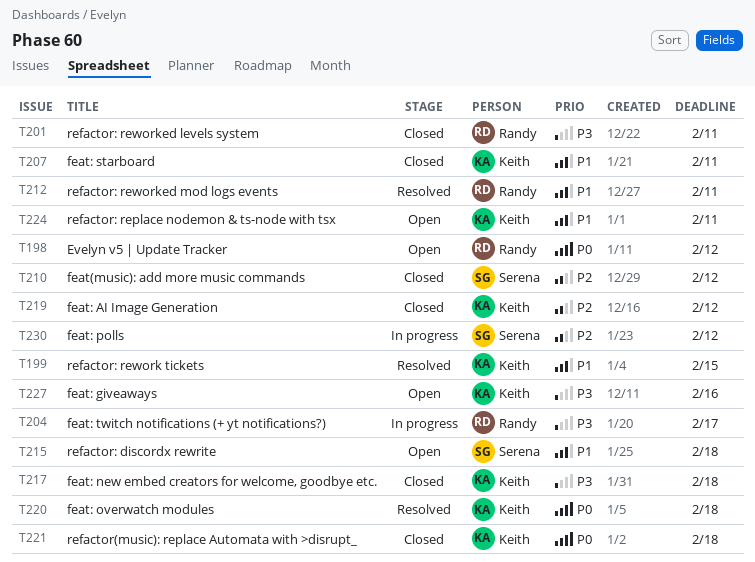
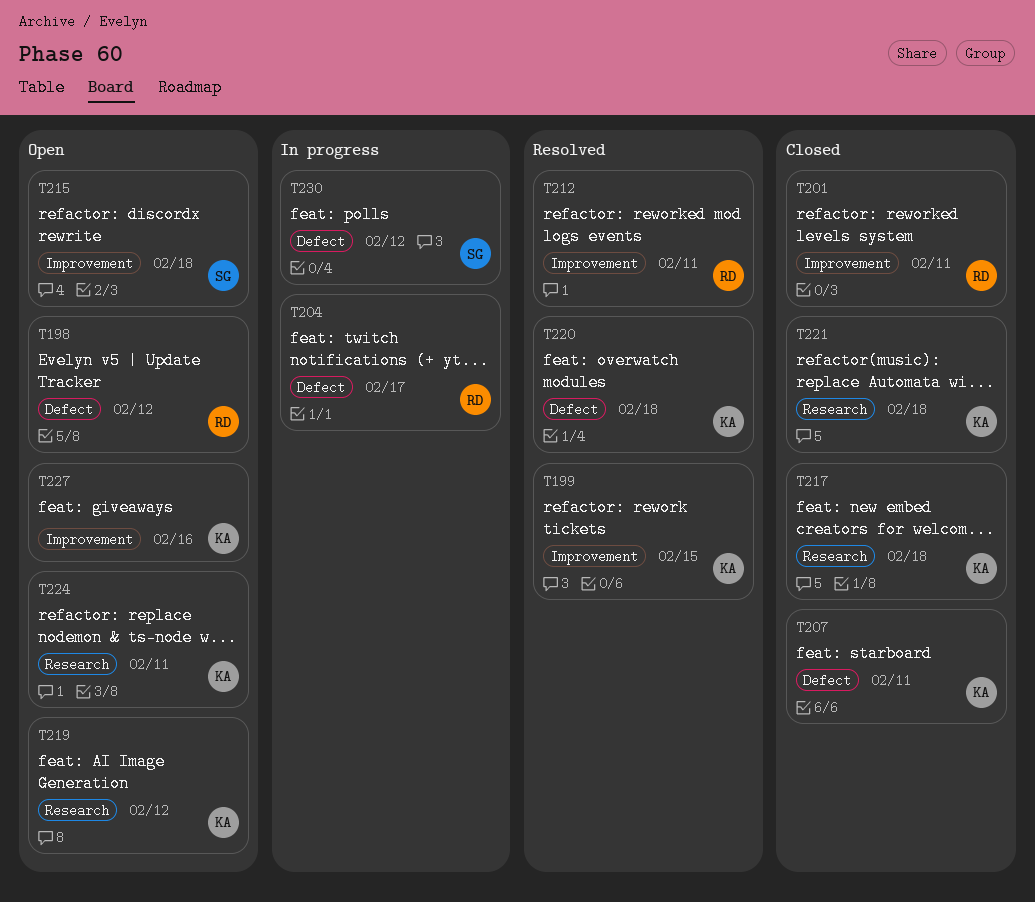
T210: present -> none
T219, status: Closed -> Open

